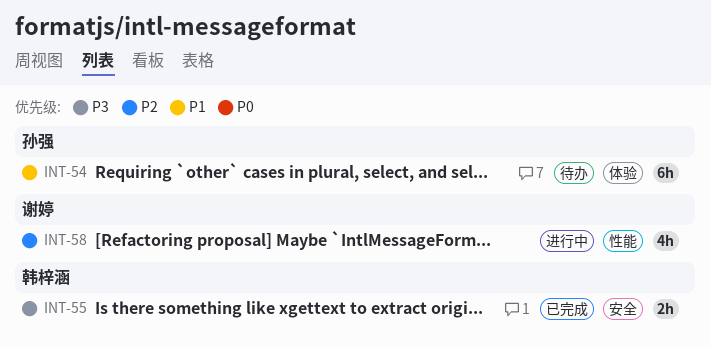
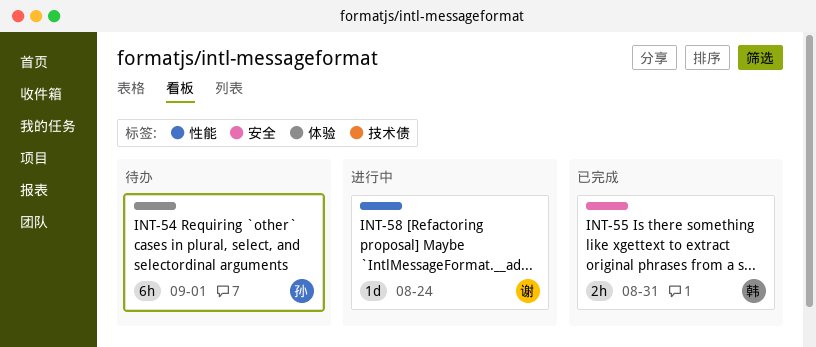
INT-58, estimate: 4h -> 1d

